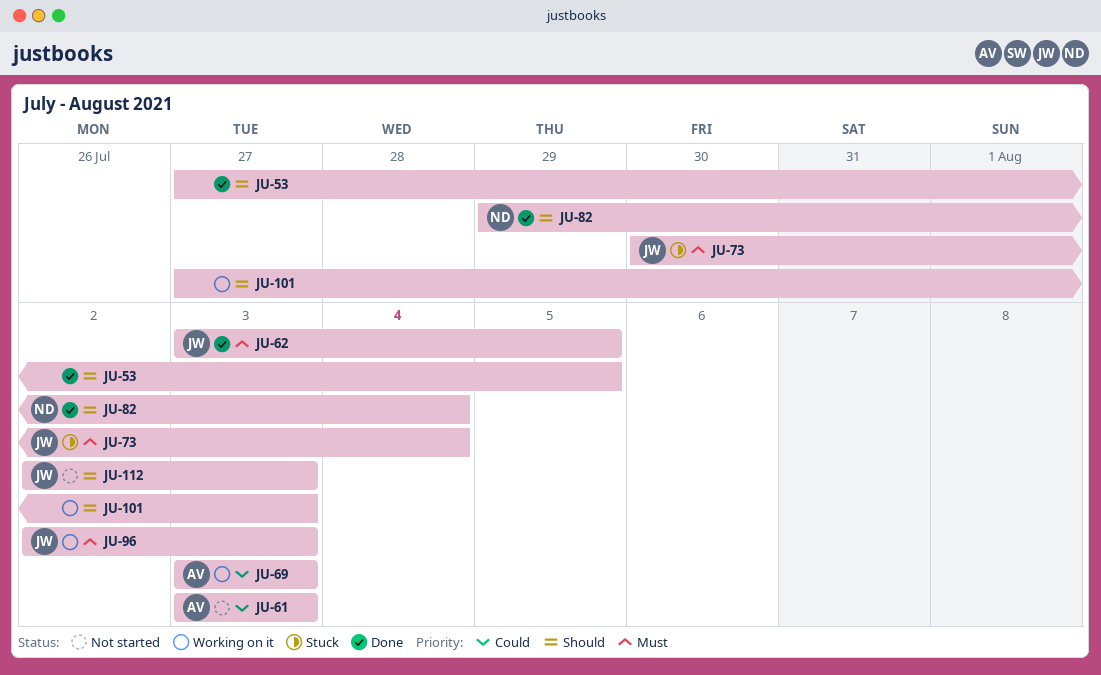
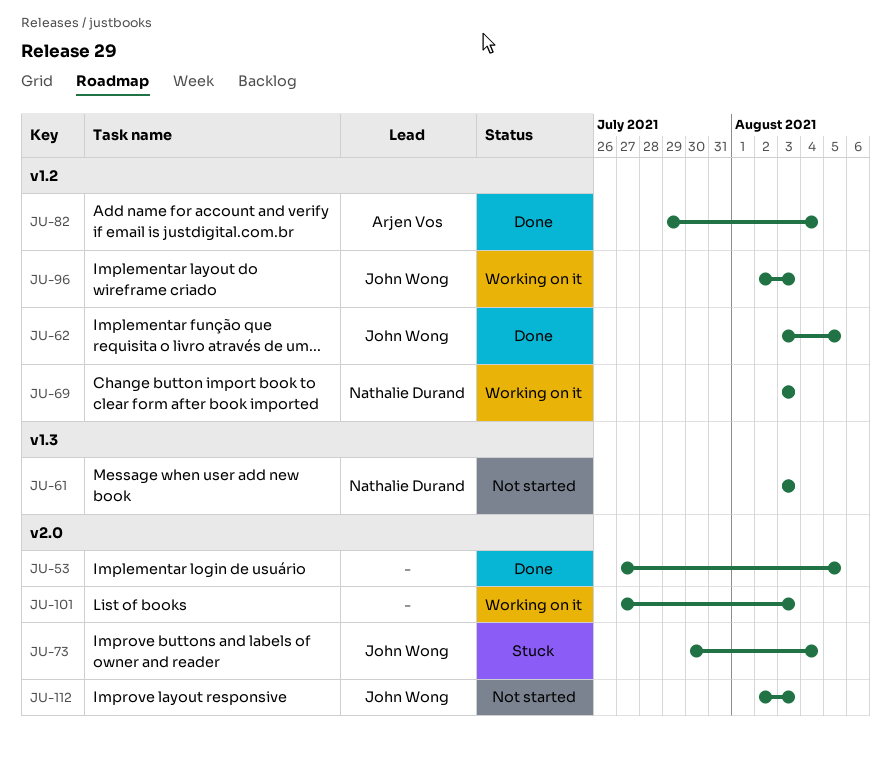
JU-61, owner: Arjen Vos -> Nathalie Durand
JU-69, owner: Arjen Vos -> Nathalie Durand
JU-82, owner: Nathalie Durand -> Arjen Vos

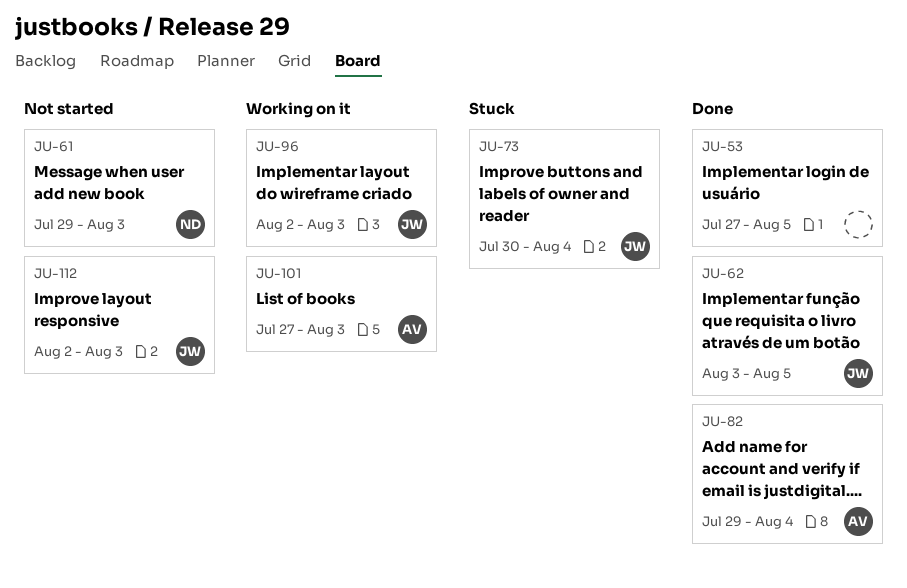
JU-61, start: Aug 3 -> Jul 29
JU-69: present -> none
JU-101, owner: none -> Arjen Vos

